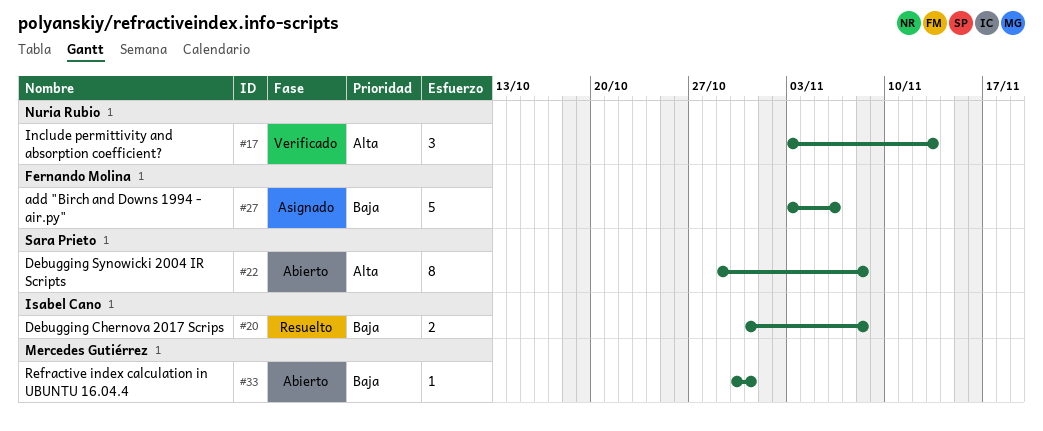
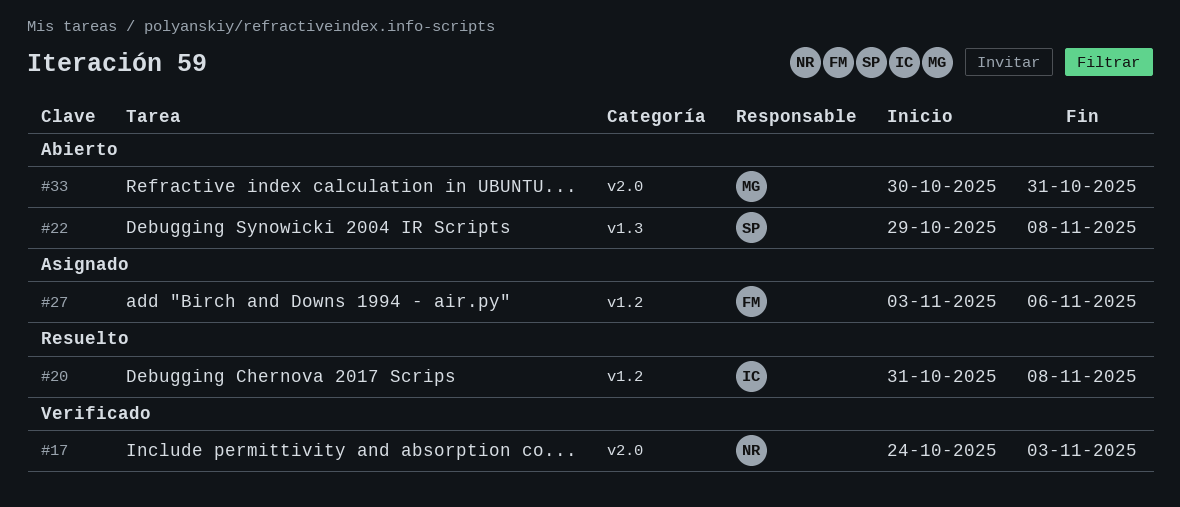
#17, start: Nov 3 -> Oct 24
#17, due: Nov 13 -> Nov 3

